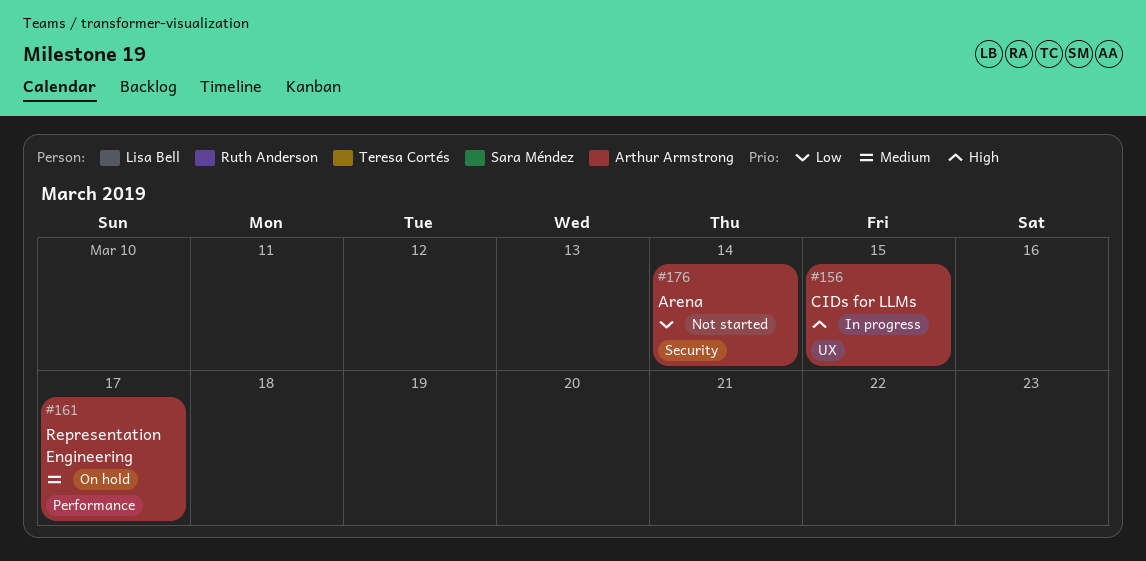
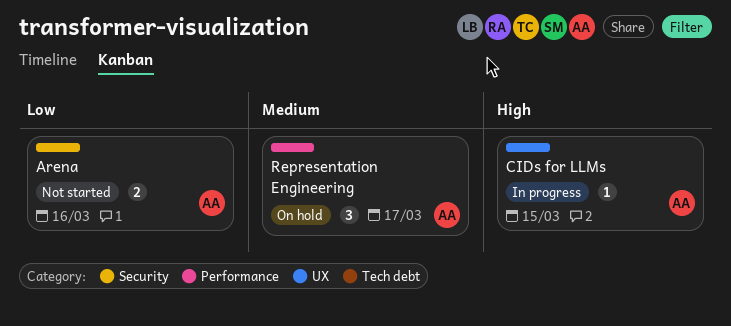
Arena, due: Mar 14 -> Mar 16

